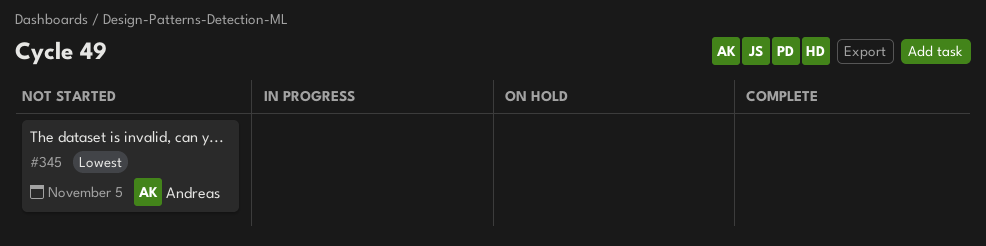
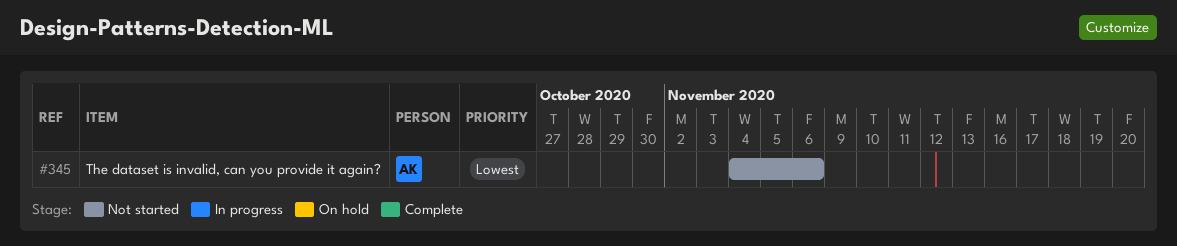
#345, due: Nov 5 -> Nov 6

